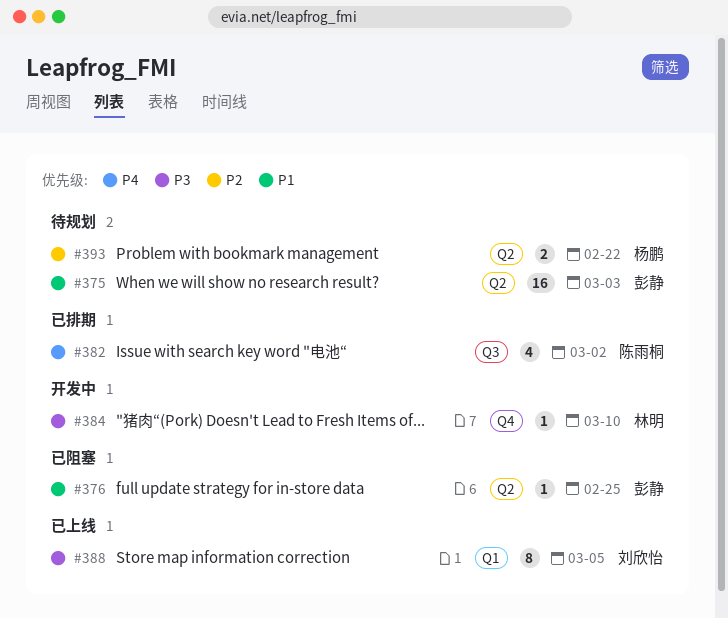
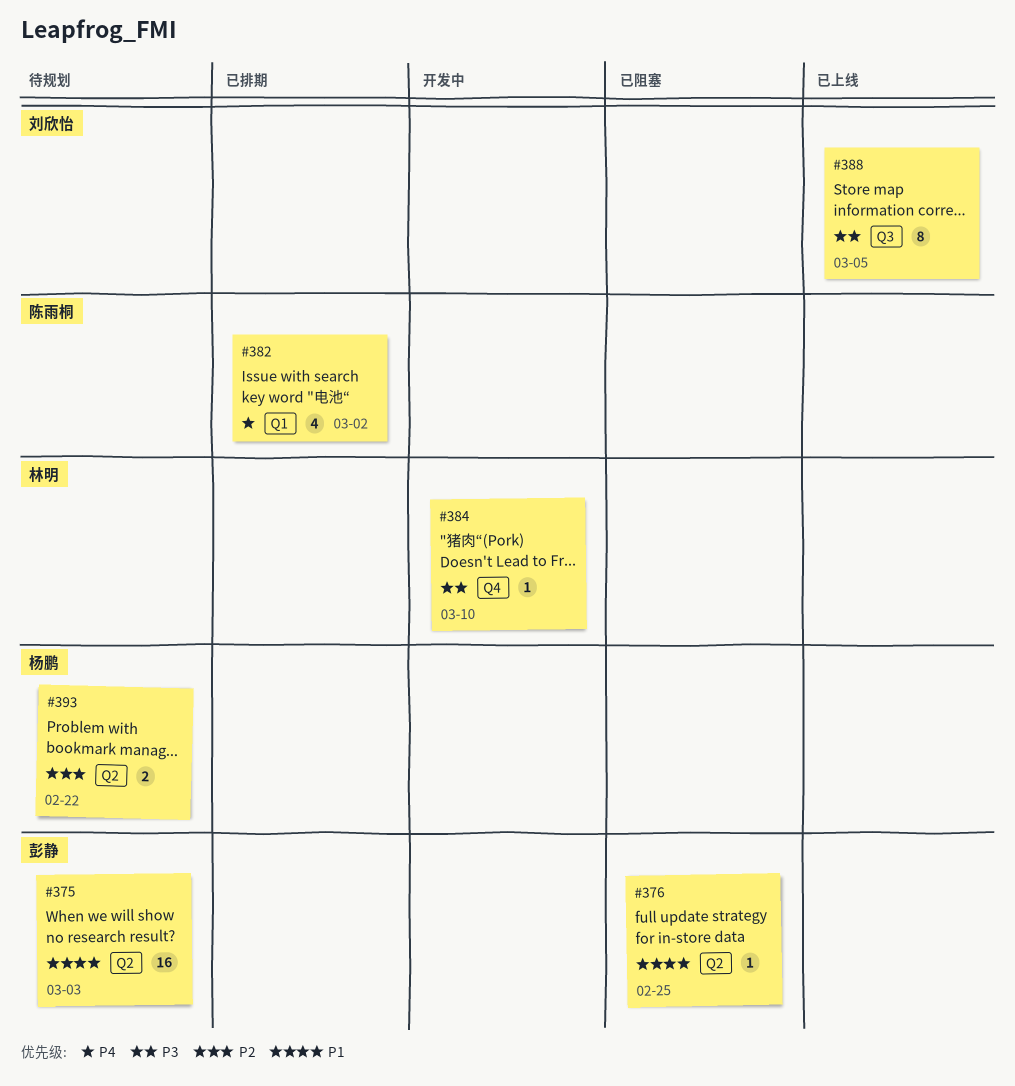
#382, label: Q3 -> Q1
#388, label: Q1 -> Q3

